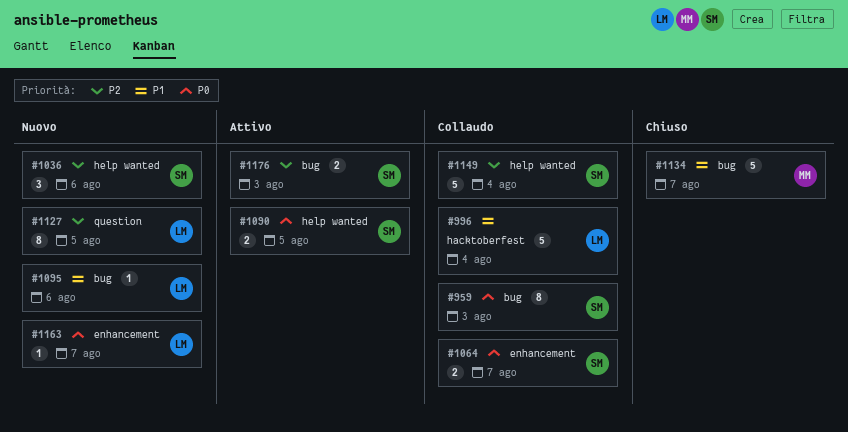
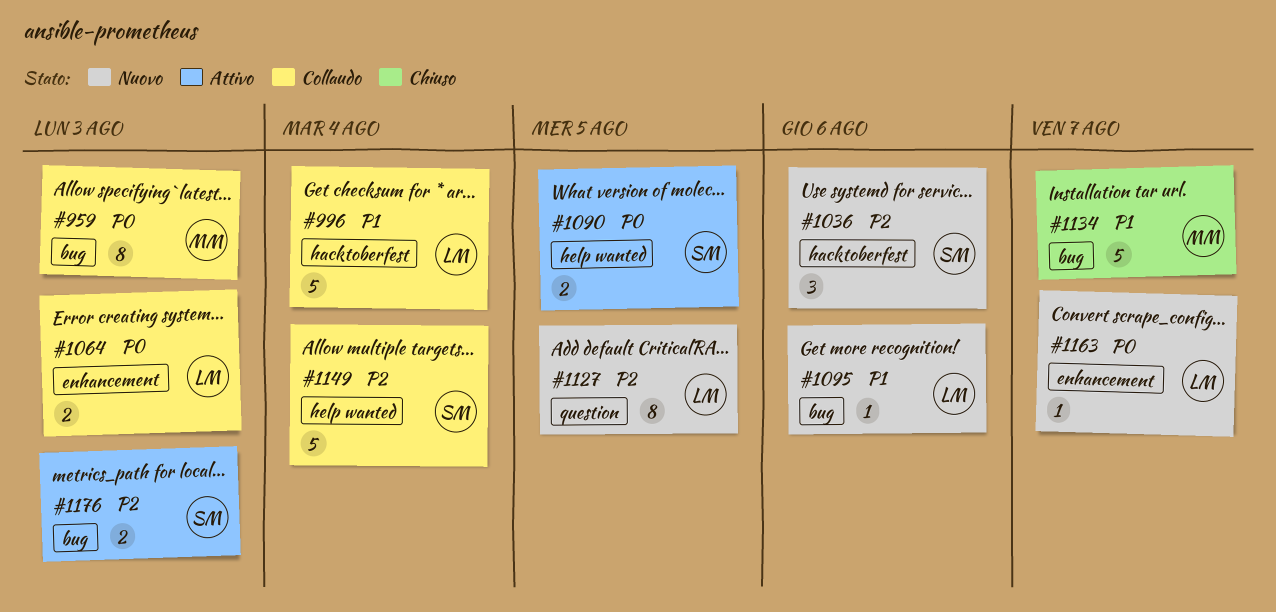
#959, owner: SM -> MM
#1036, label: help wanted -> hacktoberfest
#1064, owner: SM -> LM
#1064, due: Aug 7 -> Aug 3

